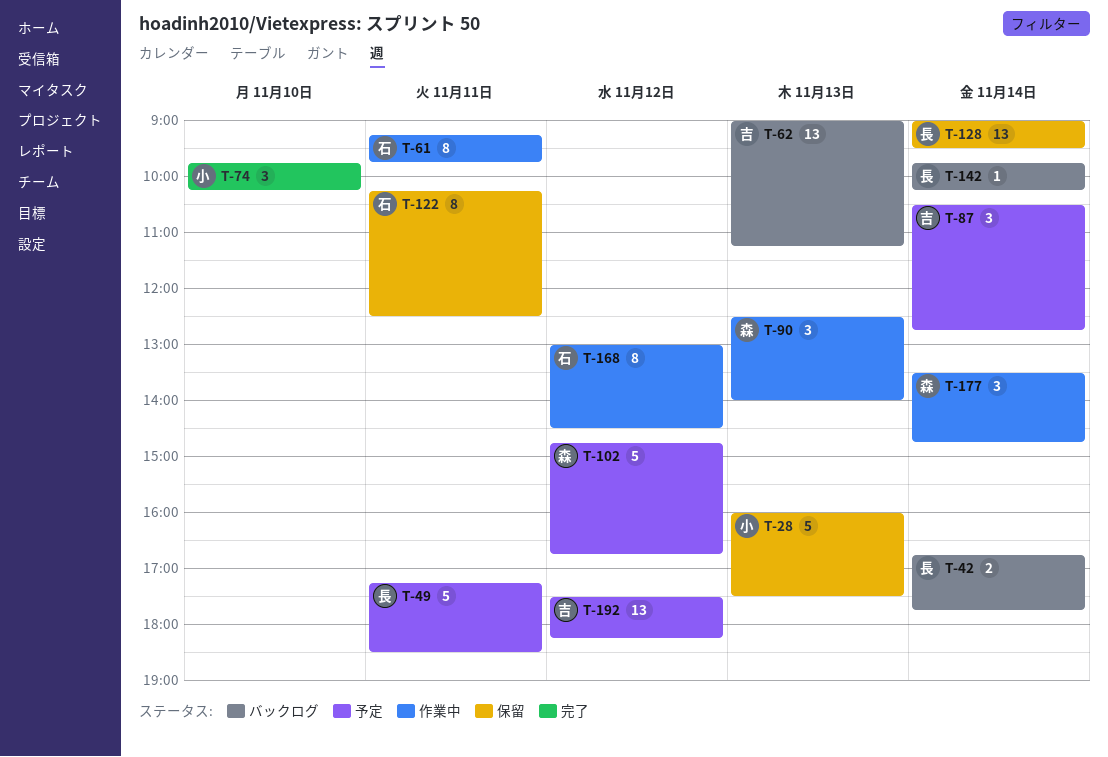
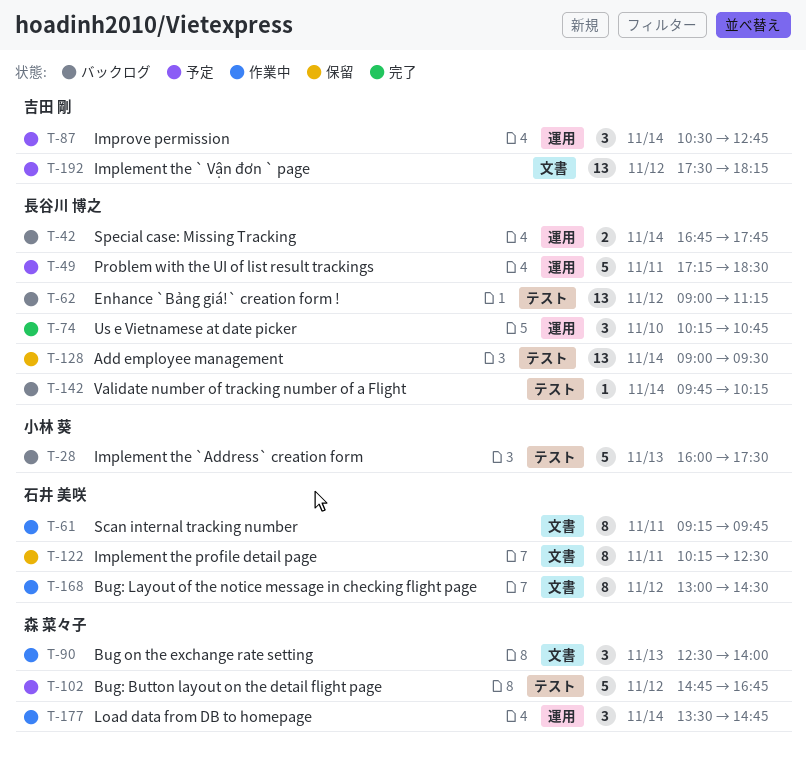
T-28, status: 保留 -> バックログ
T-62, owner: 吉田 剛 -> 長谷川 博之
T-62, day: Nov 13 -> Nov 12
T-74, owner: 小林 葵 -> 長谷川 博之
T-74, begins: 09:45 -> 10:15
T-74, ends: 10:15 -> 10:45

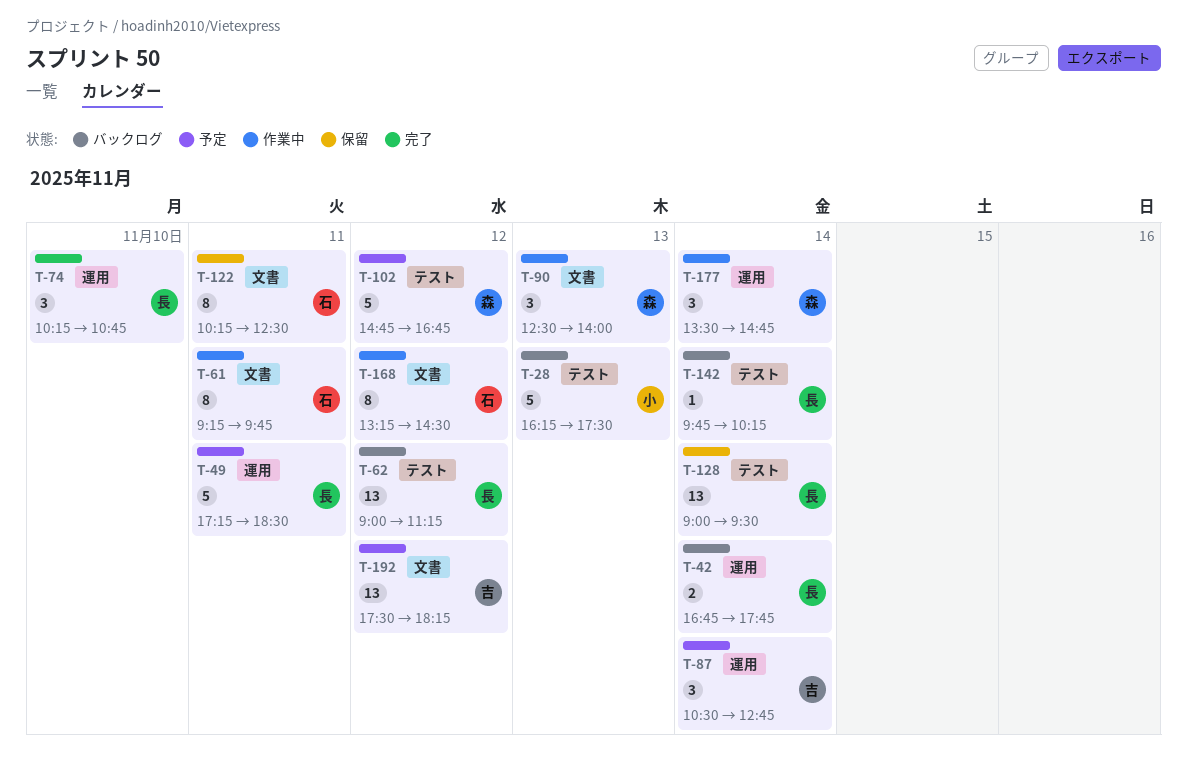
T-28, begins: 16:00 -> 16:15
T-168, begins: 13:00 -> 13:15

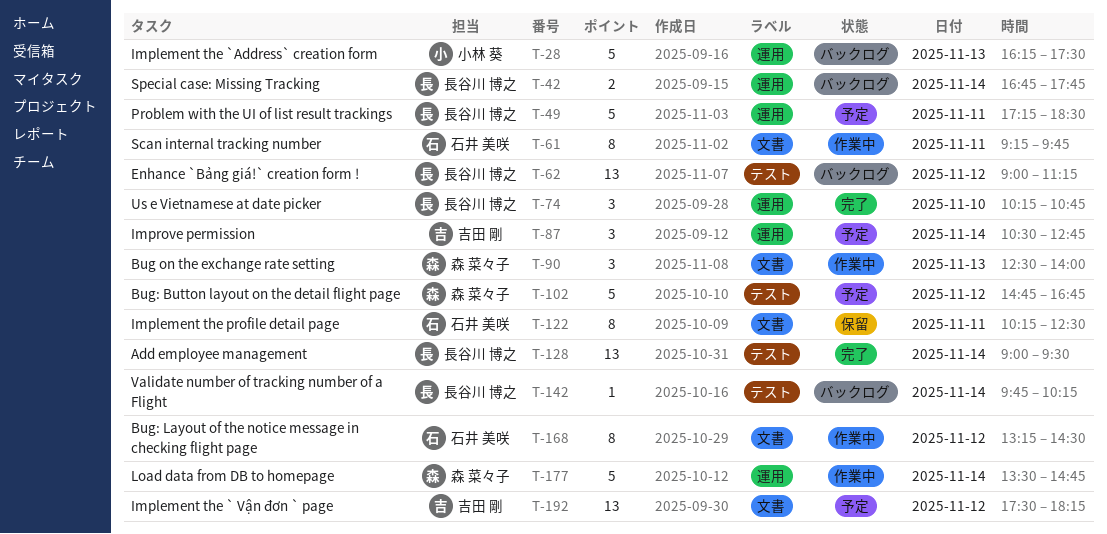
T-28, label: テスト -> 運用
T-128, status: 保留 -> 完了
T-177, estimate: 3 -> 5

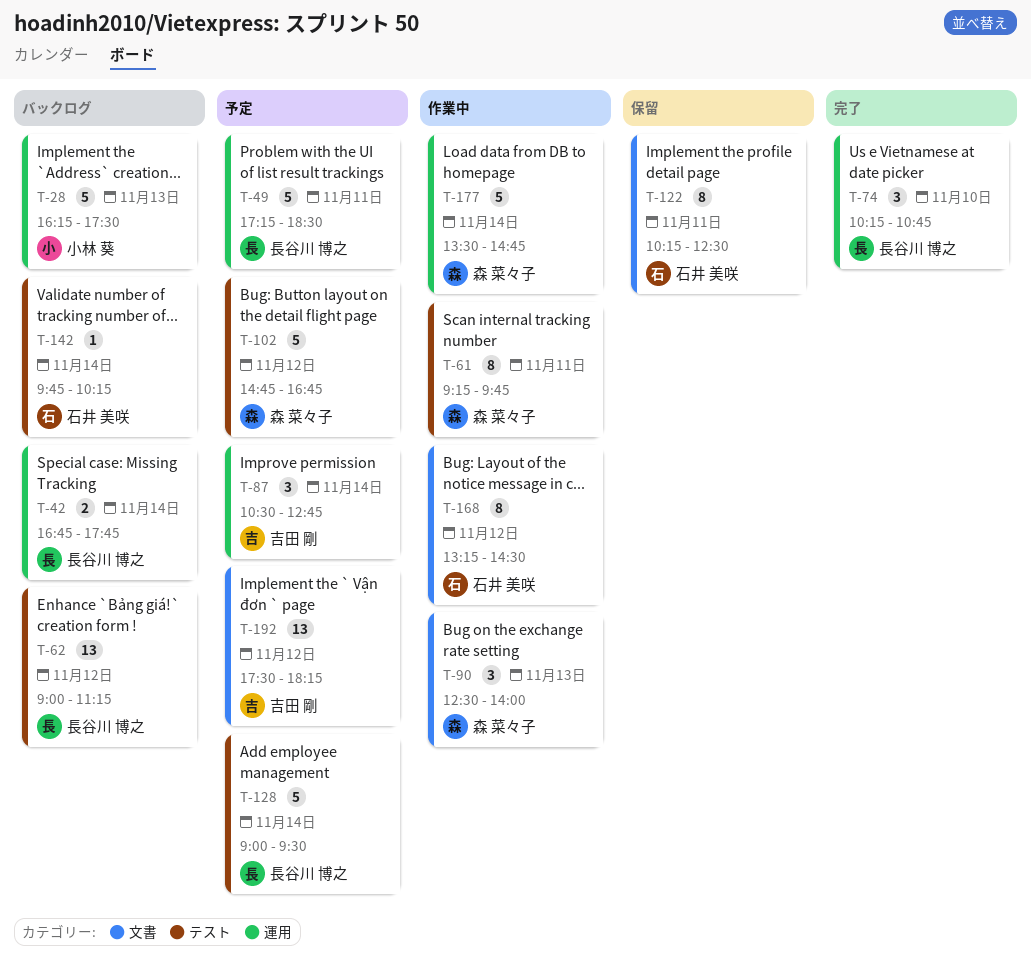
T-61, owner: 石井 美咲 -> 森 菜々子
T-61, label: 文書 -> テスト
T-128, status: 完了 -> 予定
T-128, estimate: 13 -> 5
T-142, owner: 長谷川 博之 -> 石井 美咲

